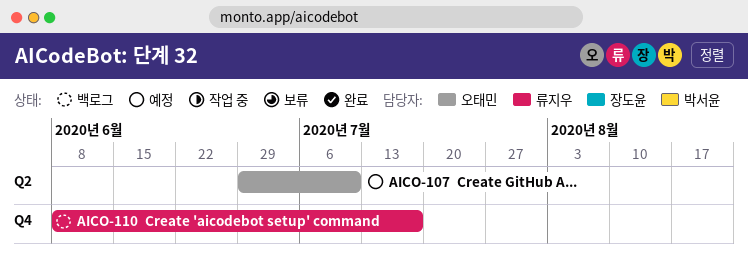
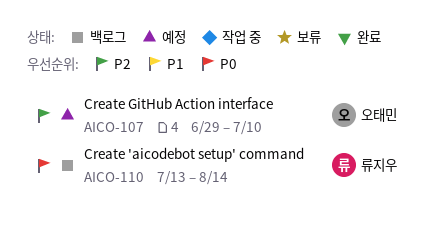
AICO-110, start: Jun 8 -> Jul 13
AICO-110, due: Jul 17 -> Aug 14

